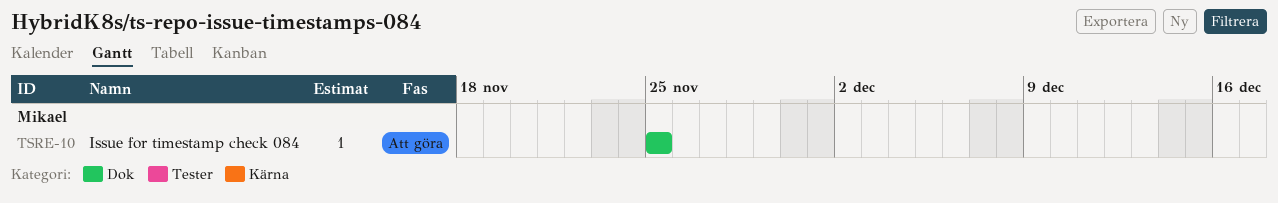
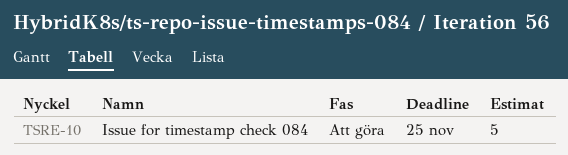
TSRE-10, estimate: 1 -> 5

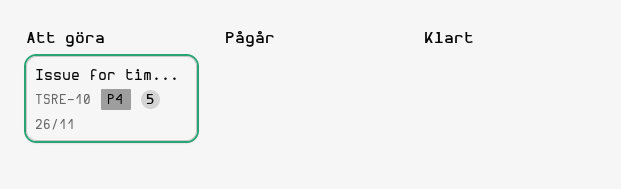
TSRE-10, due: Nov 25 -> Nov 26

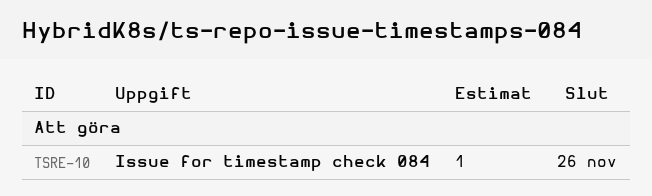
TSRE-10, estimate: 5 -> 1

